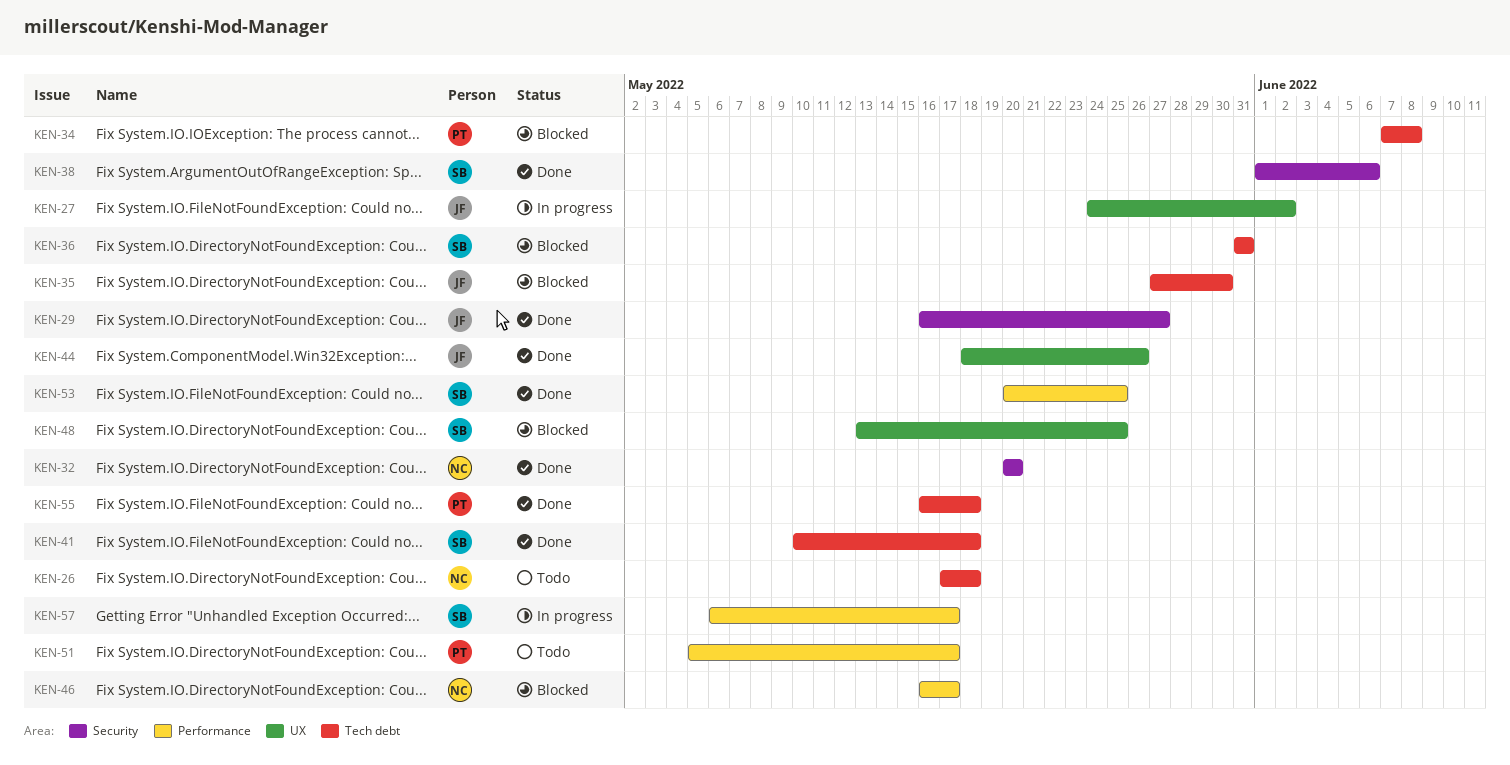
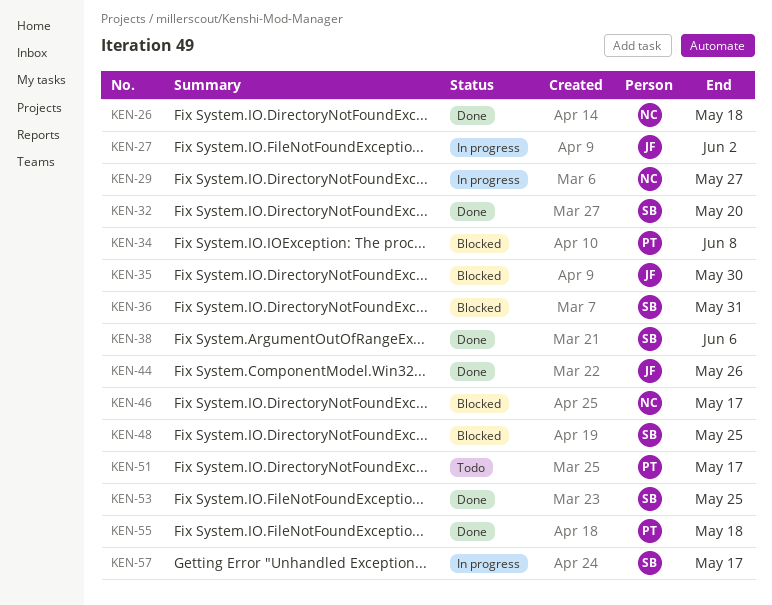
KEN-26, status: Todo -> Done
KEN-29, status: Done -> In progress
KEN-29, owner: JF -> NC
KEN-32, owner: NC -> SB
KEN-41: present -> none

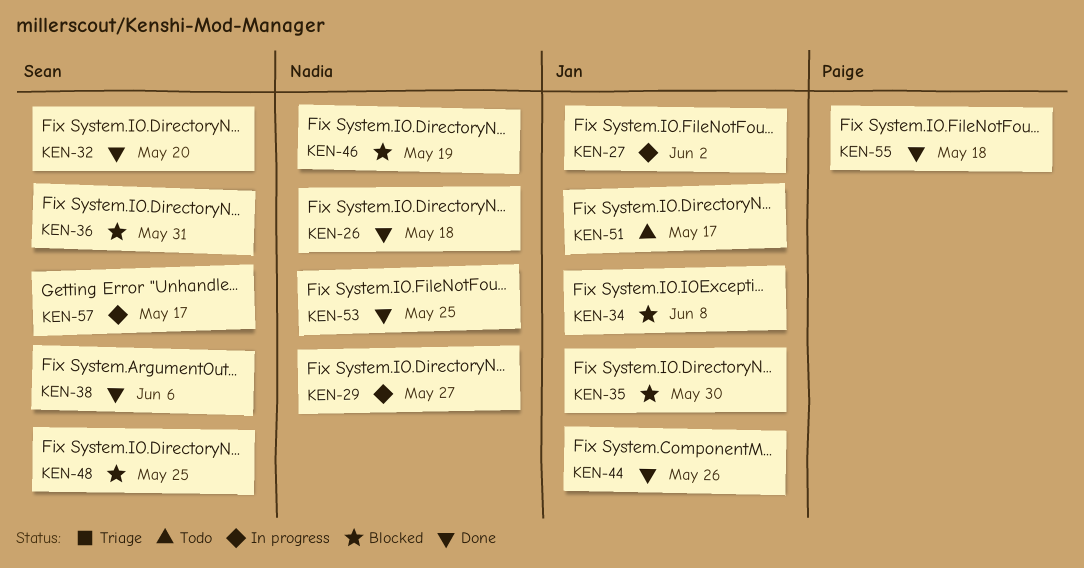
KEN-34, owner: Paige -> Jan
KEN-46, due: May 17 -> May 19
KEN-51, owner: Paige -> Jan
KEN-53, owner: Sean -> Nadia

